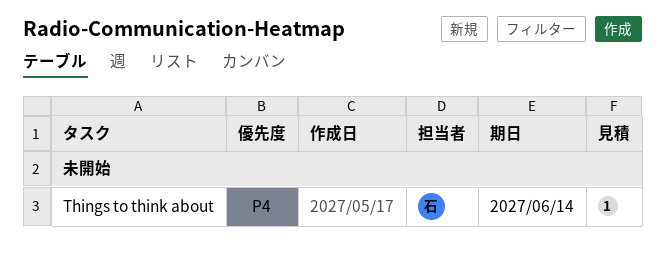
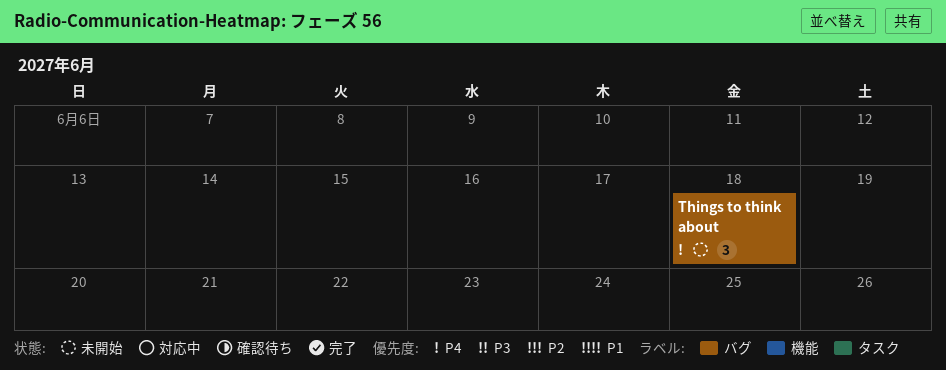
Things to think about, estimate: 1 -> 3
Things to think about, due: Jun 14 -> Jun 18

